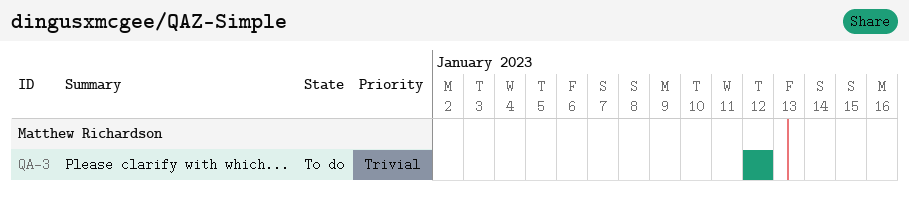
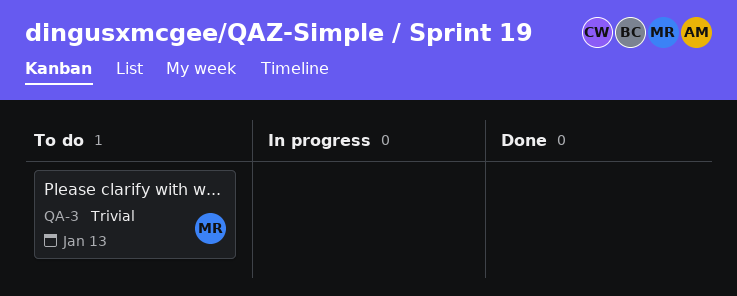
QA-3, due: Jan 12 -> Jan 13

